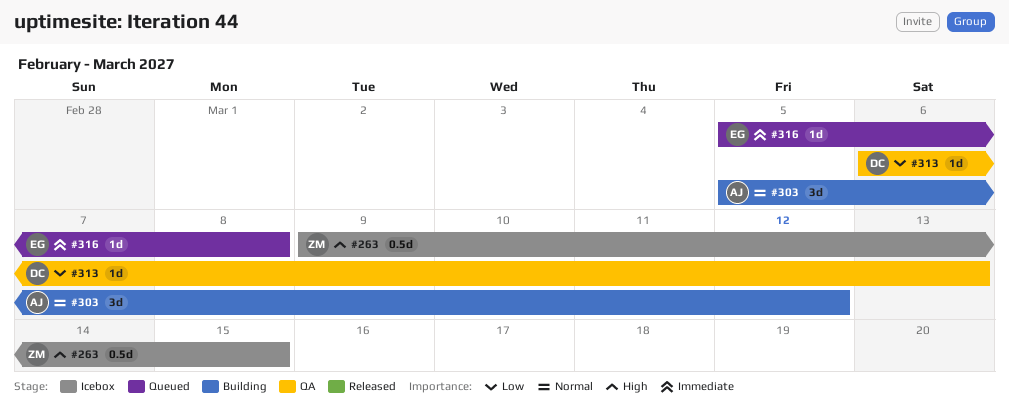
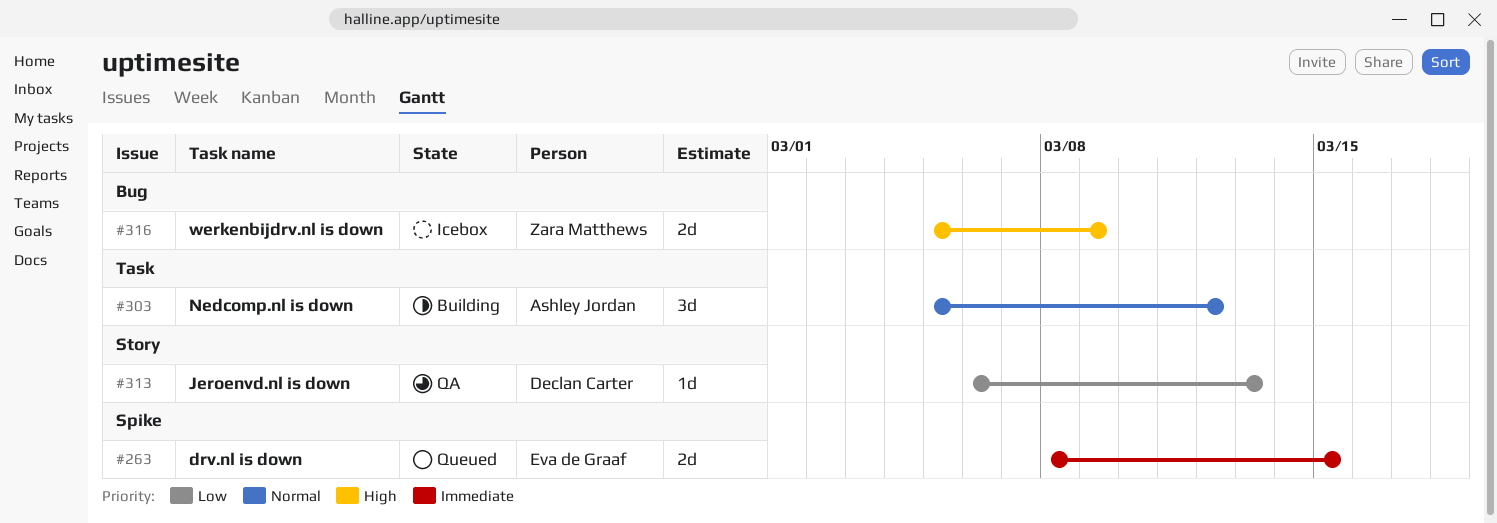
#263, status: Icebox -> Queued
#263, owner: Zara Matthews -> Eva de Graaf
#263, priority: High -> Immediate
#263, estimate: 0.5d -> 2d
#263, start: Mar 9 -> Mar 8
#316, status: Queued -> Icebox
#316, owner: Eva de Graaf -> Zara Matthews
#316, priority: Immediate -> High
#316, estimate: 1d -> 2d
#316, due: Mar 8 -> Mar 9

